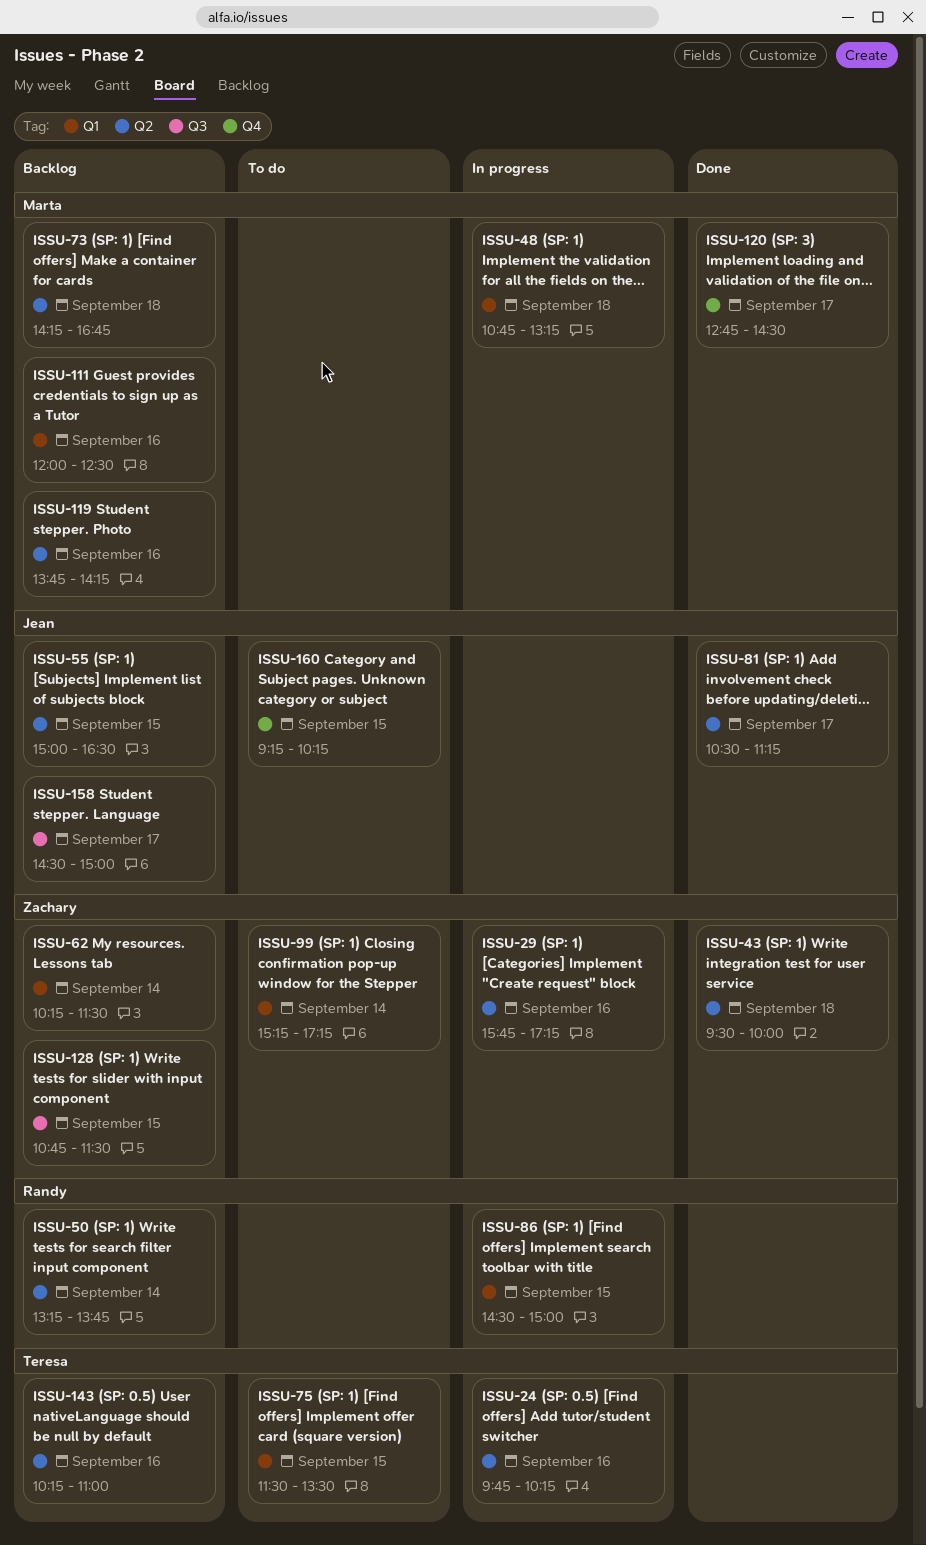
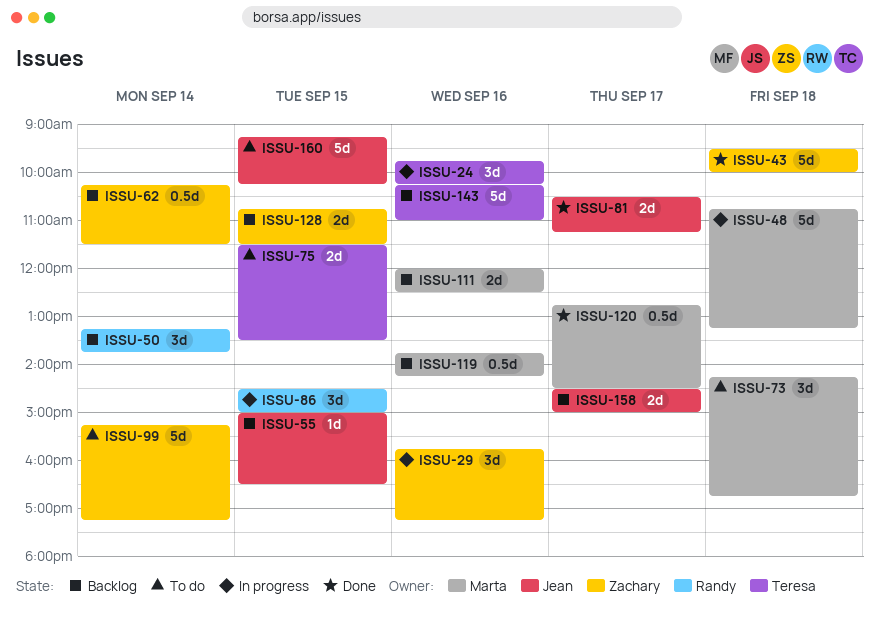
ISSU-73, status: Backlog -> To do

